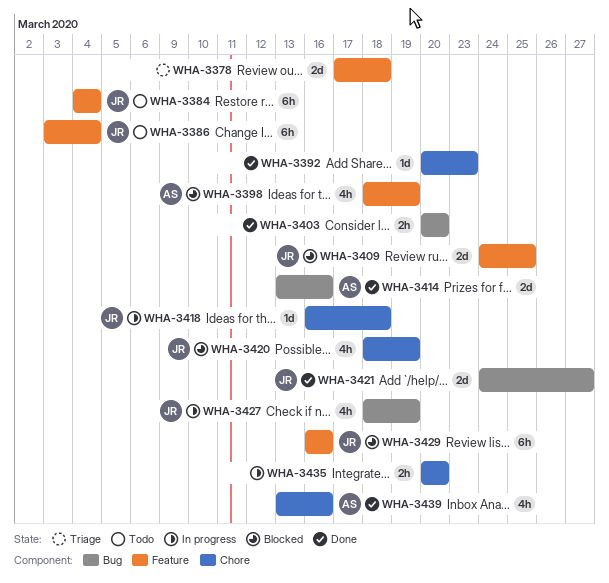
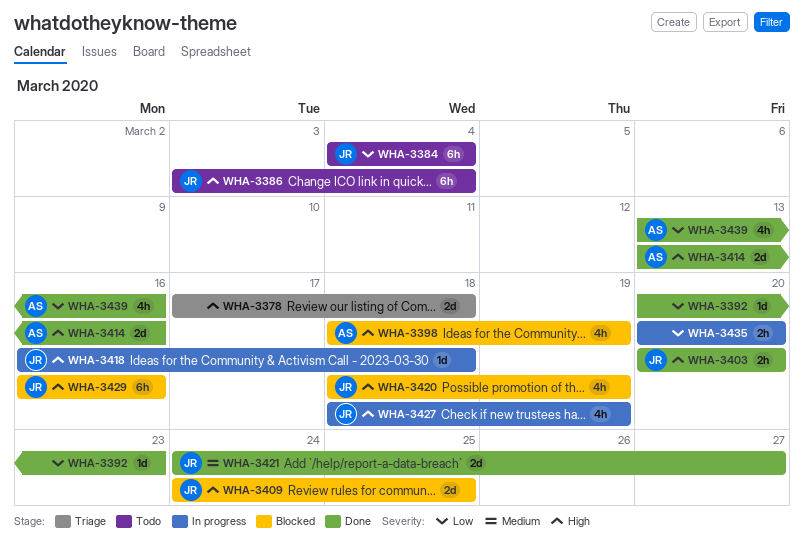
WHA-3403, owner: none -> JR

